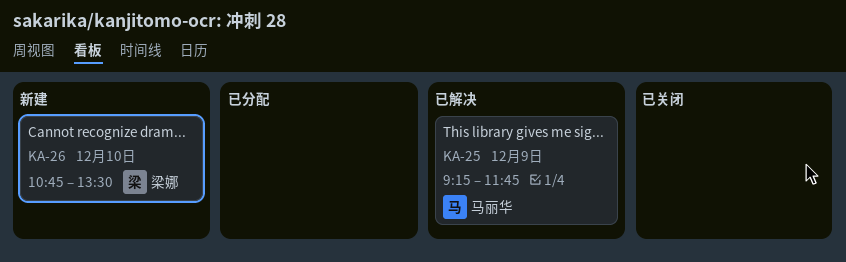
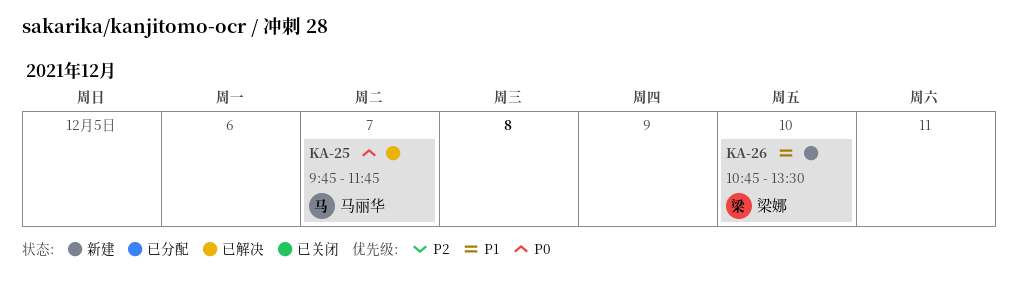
KA-25, day: Dec 9 -> Dec 7
KA-25, begins: 09:15 -> 09:45

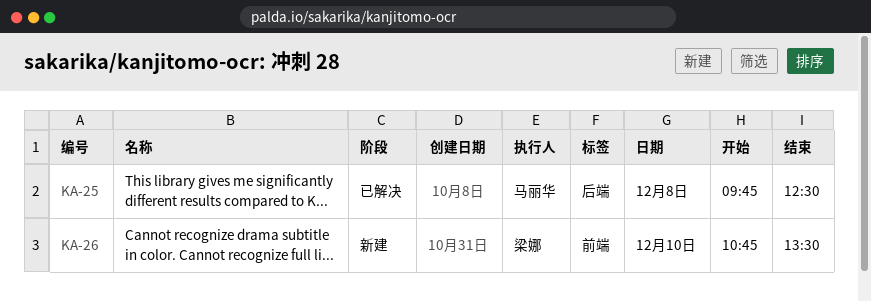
KA-25, day: Dec 7 -> Dec 8
KA-25, ends: 11:45 -> 12:30

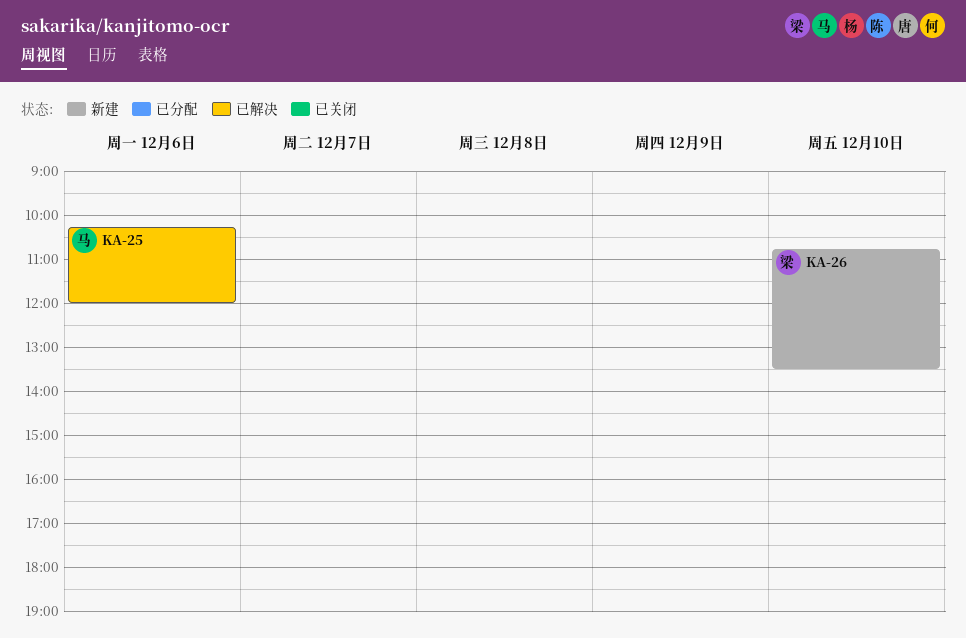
KA-25, day: Dec 8 -> Dec 6
KA-25, begins: 09:45 -> 10:15
KA-25, ends: 12:30 -> 12:00

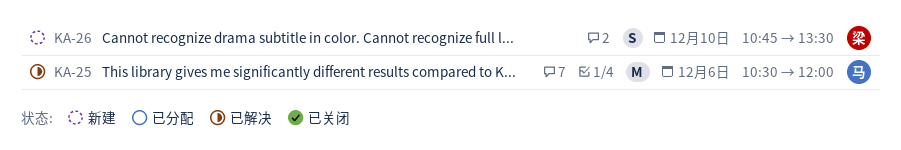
KA-25, begins: 10:15 -> 10:30

